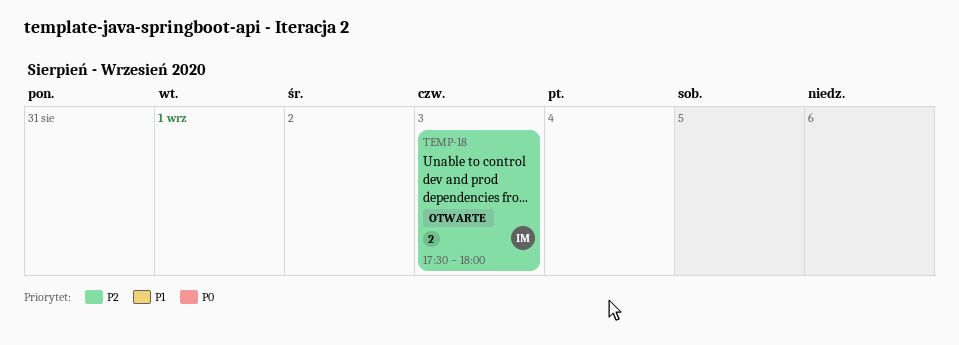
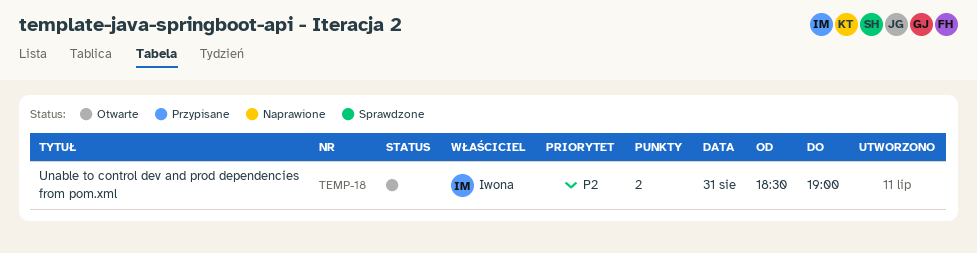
TEMP-18, day: Sep 3 -> Aug 31
TEMP-18, begins: 17:30 -> 18:30
TEMP-18, ends: 18:00 -> 19:00

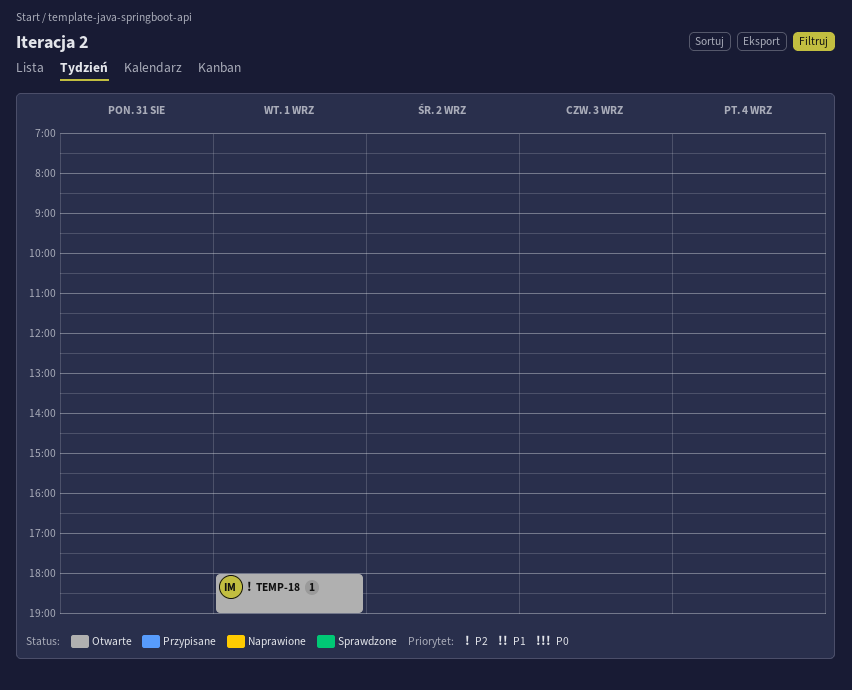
TEMP-18, estimate: 2 -> 1
TEMP-18, day: Aug 31 -> Sep 1
TEMP-18, begins: 18:30 -> 18:00

